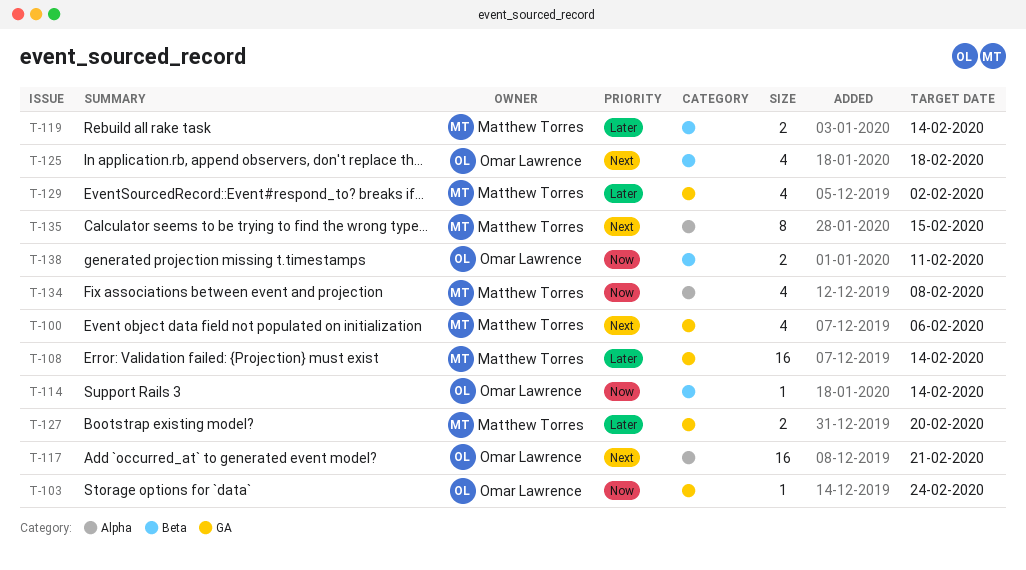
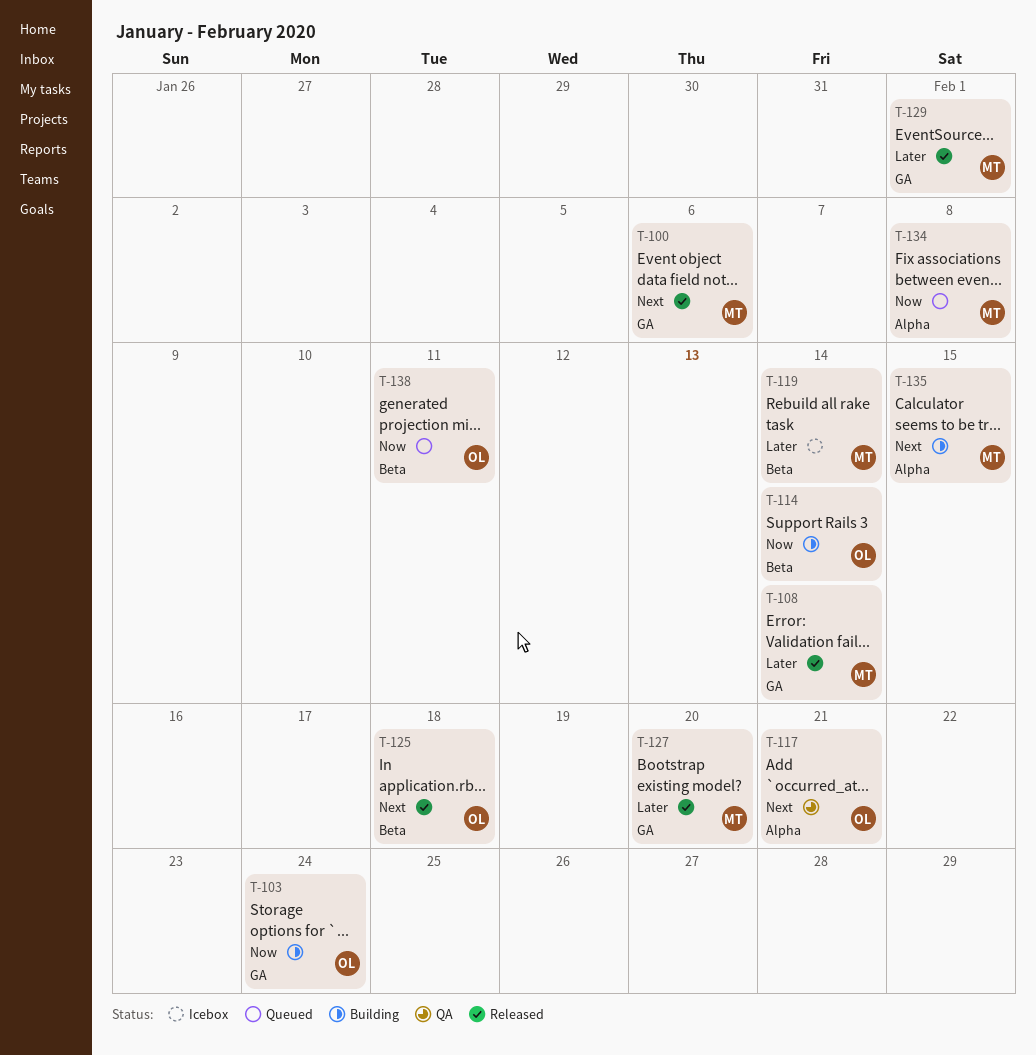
T-129, due: Feb 2 -> Feb 1

